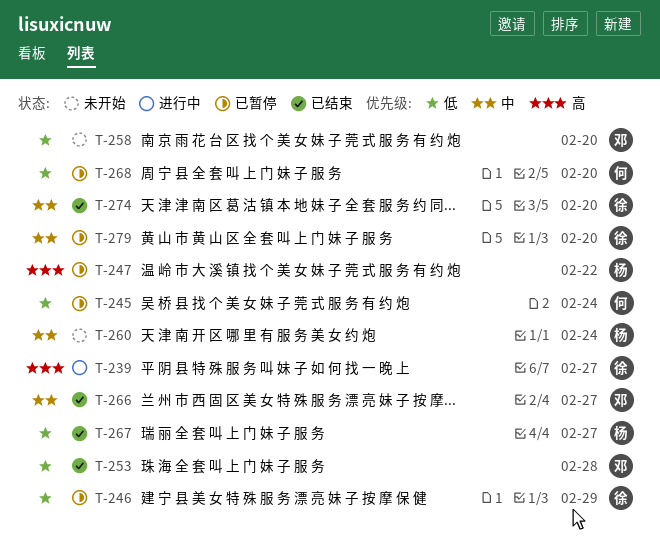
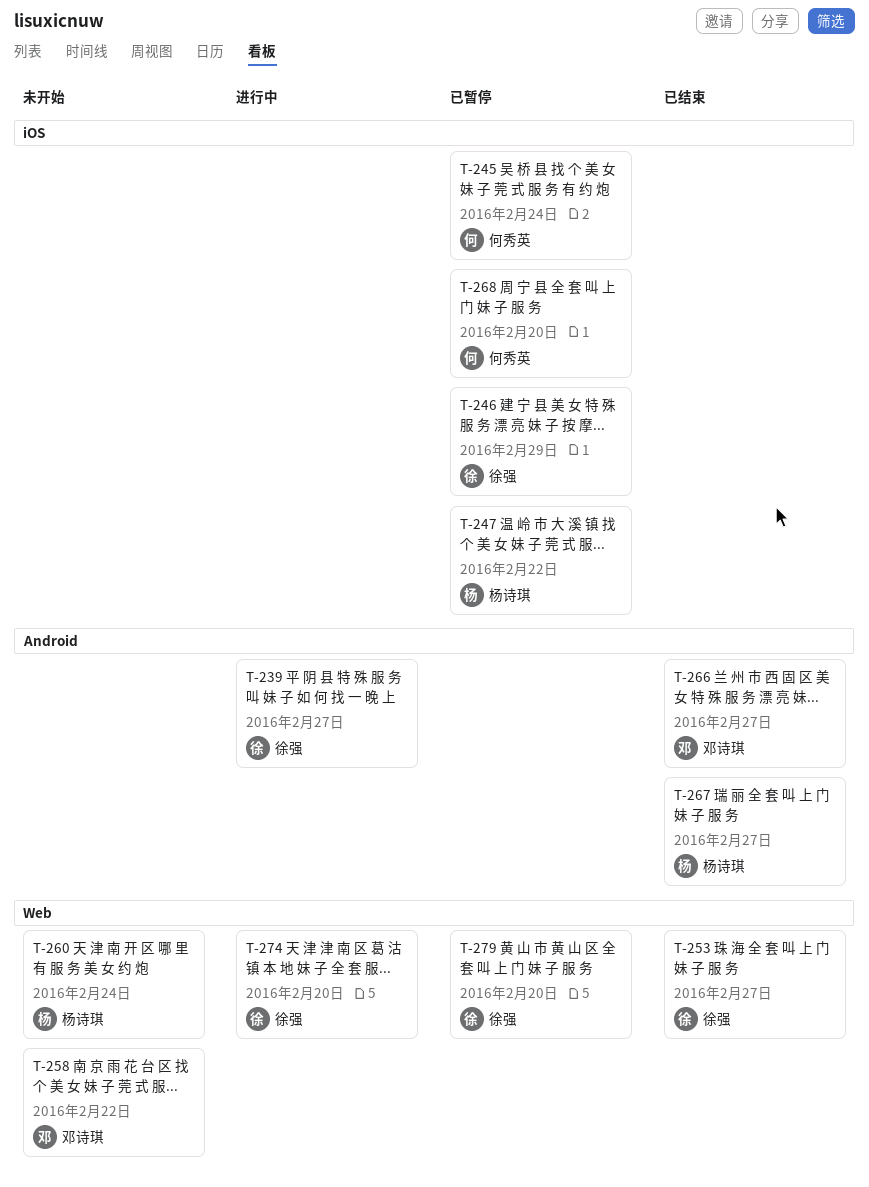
T-253, owner: 邓诗琪 -> 徐强
T-253, due: Feb 28 -> Feb 27
T-258, due: Feb 20 -> Feb 22
T-274, status: 已结束 -> 进行中

